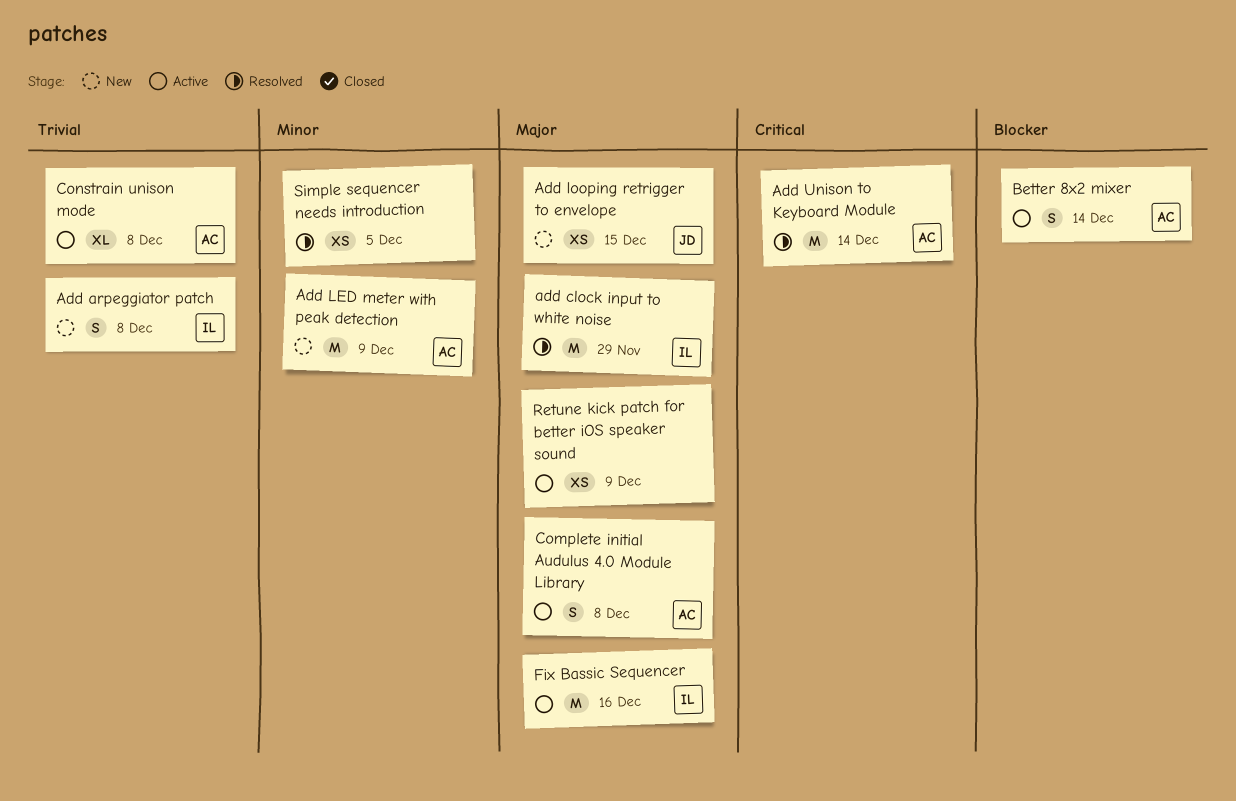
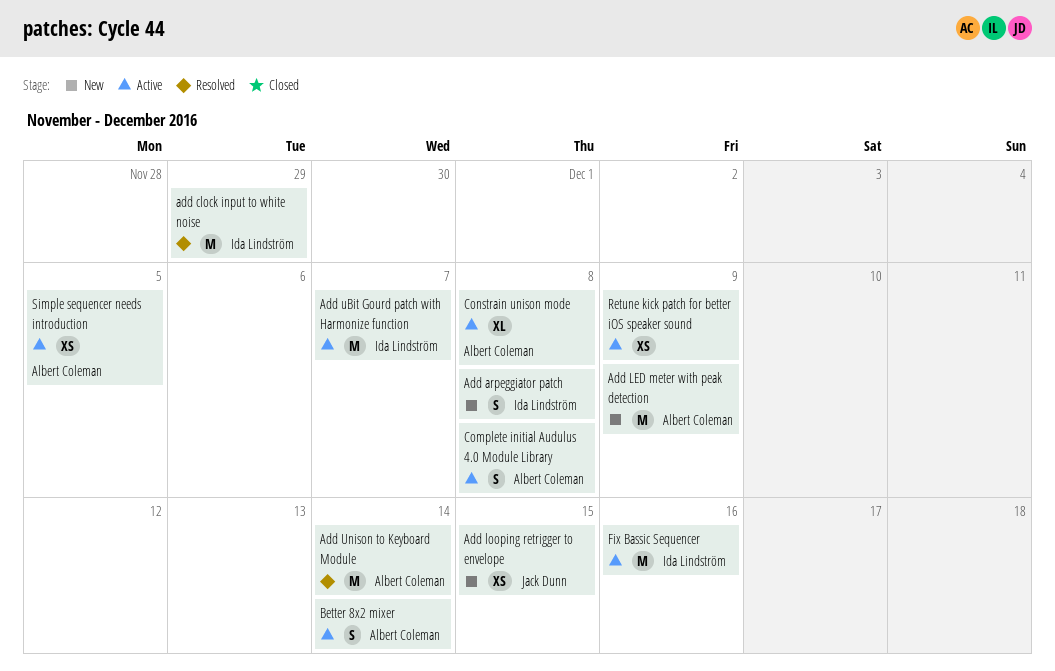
Add uBit Gourd patch with Harmonize function: none -> present
Simple sequencer needs introduction, status: Resolved -> Active
Simple sequencer needs introduction, owner: none -> Albert Coleman

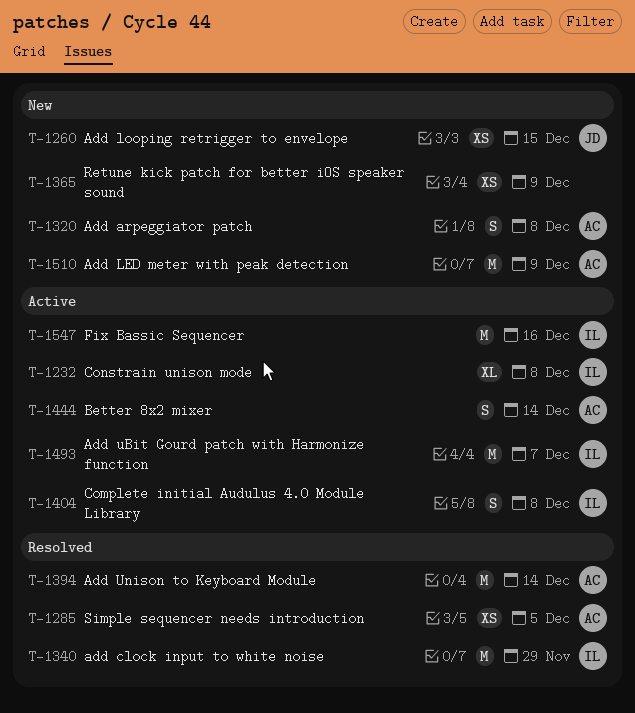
Add arpeggiator patch, owner: Ida Lindström -> Albert Coleman
Complete initial Audulus 4.0 Module Library, owner: Albert Coleman -> Ida Lindström
Constrain unison mode, owner: Albert Coleman -> Ida Lindström
Retune kick patch for better iOS speaker sound, status: Active -> New
Simple sequencer needs introduction, status: Active -> Resolved

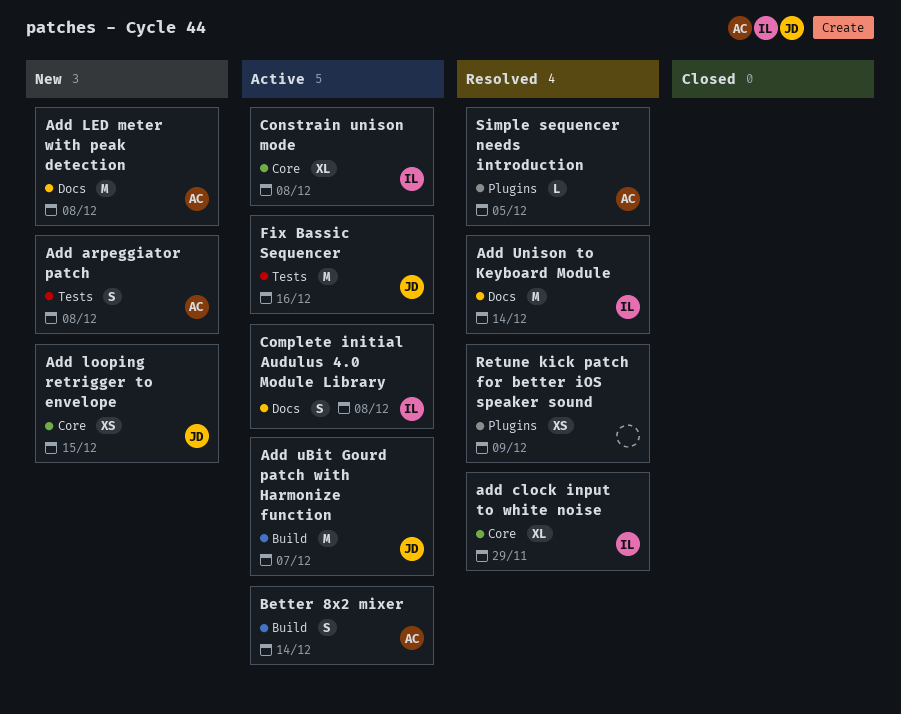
add clock input to white noise, estimate: M -> XL
Add LED meter with peak detection, due: Dec 9 -> Dec 8
Add uBit Gourd patch with Harmonize function, owner: IL -> JD
Add Unison to Keyboard Module, owner: AC -> IL
Fix Bassic Sequencer, owner: IL -> JD
Retune kick patch for better iOS speaker sound, status: New -> Resolved
Simple sequencer needs introduction, estimate: XS -> L

